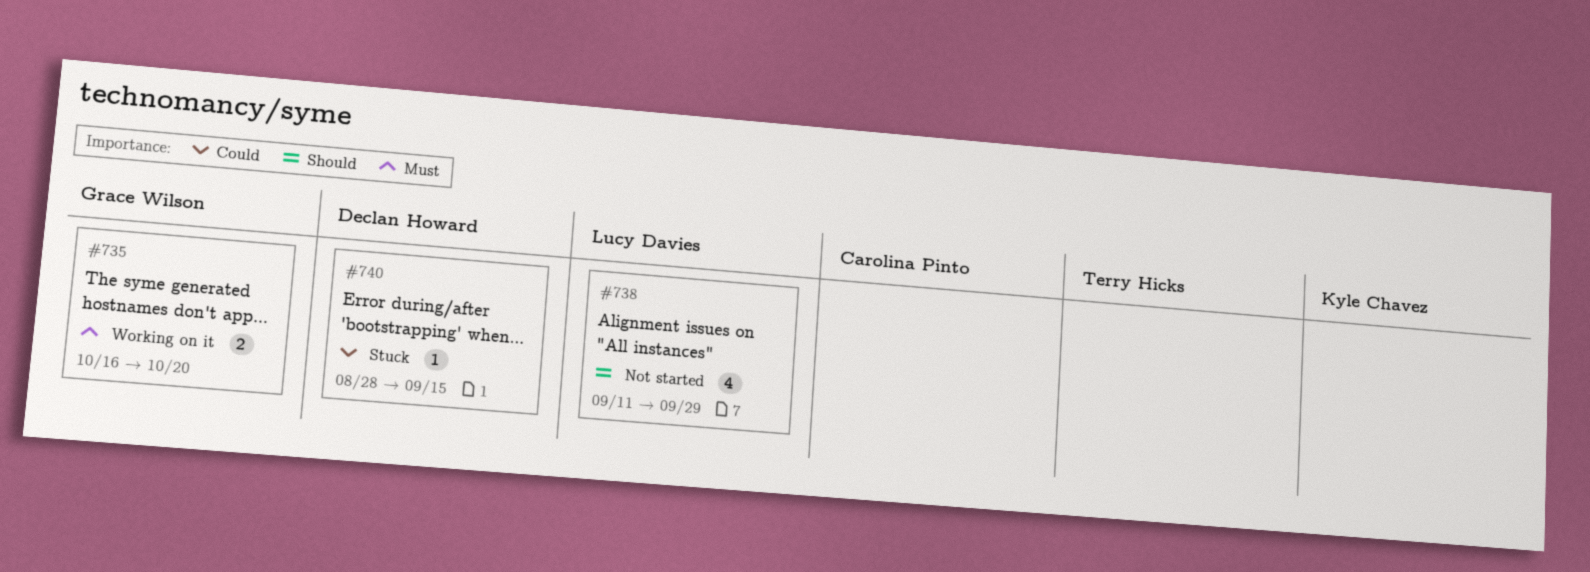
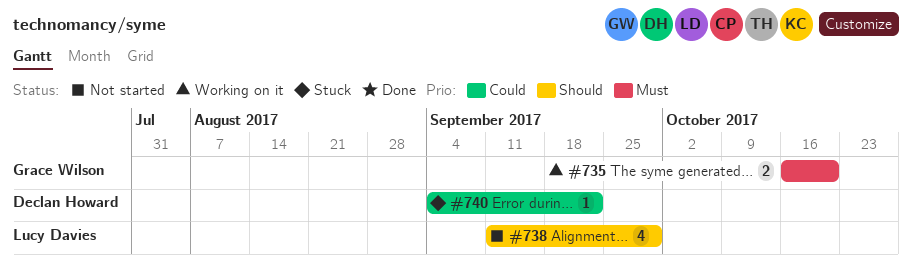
#740, start: Aug 28 -> Sep 4
#740, due: Sep 15 -> Sep 22

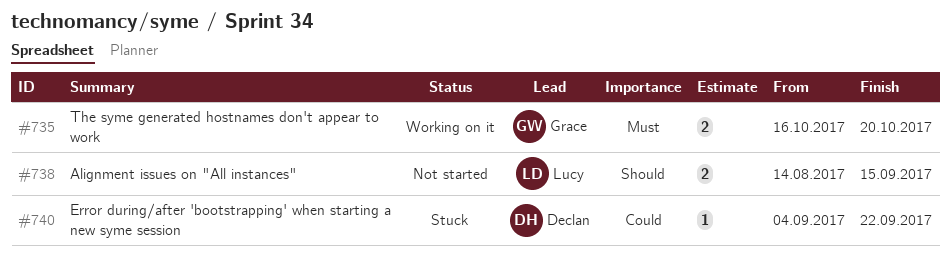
#738, estimate: 4 -> 2
#738, start: Sep 11 -> Aug 14
#738, due: Sep 29 -> Sep 15

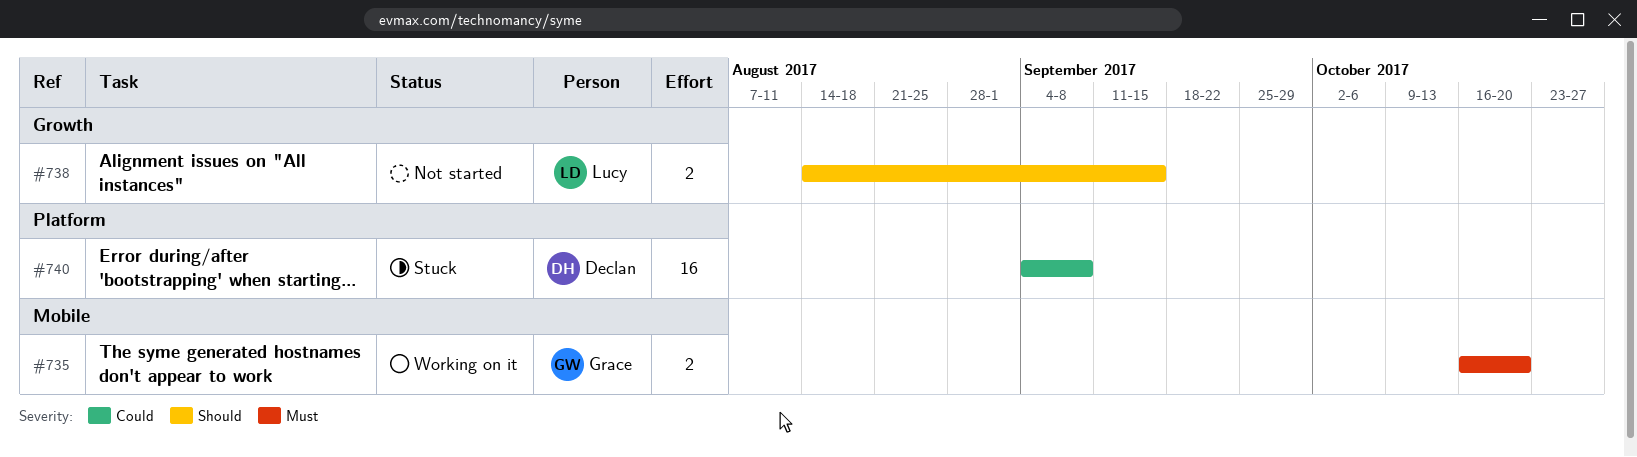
#740, estimate: 1 -> 16
#740, due: Sep 22 -> Sep 8

